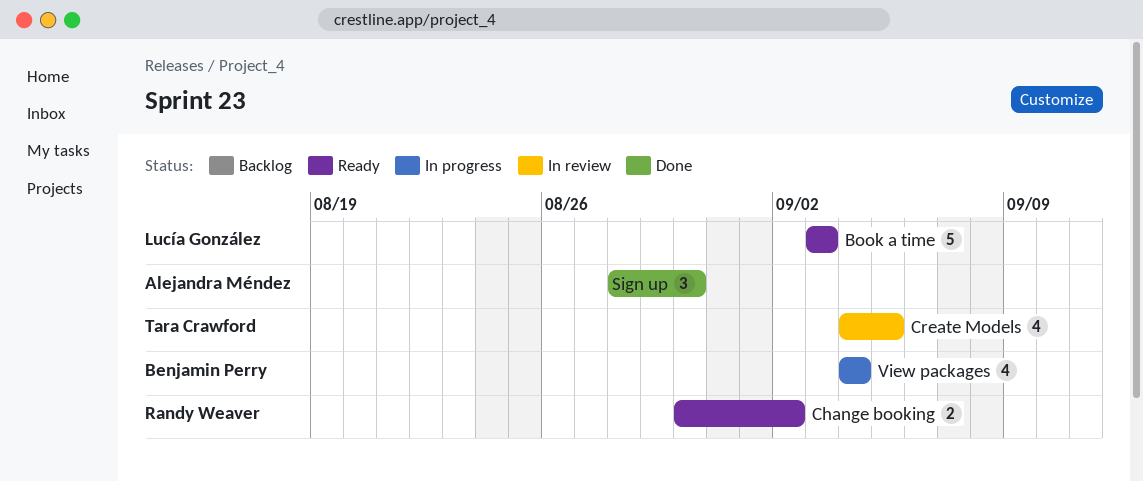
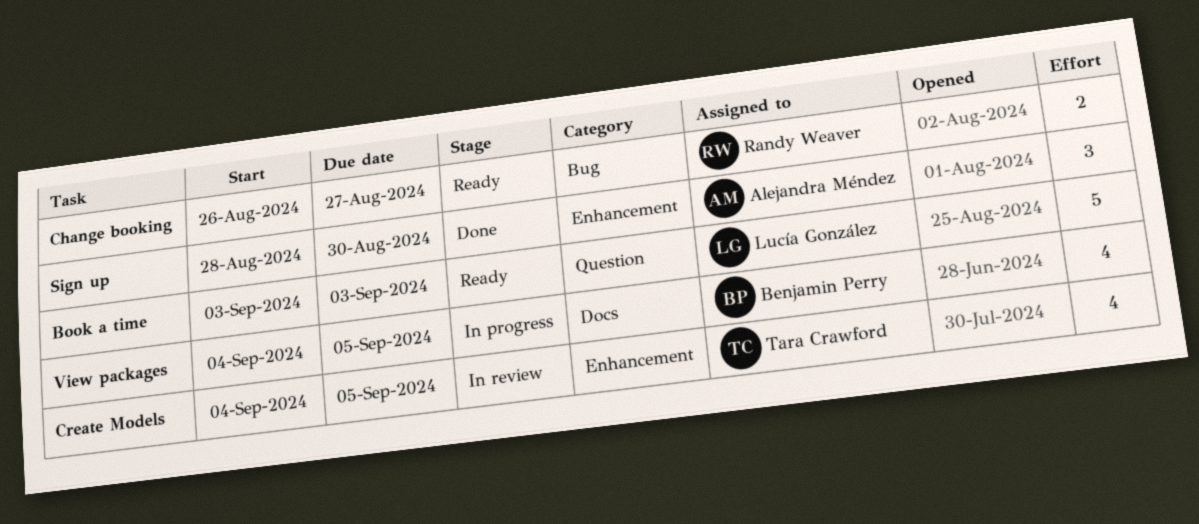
Change booking, start: Aug 30 -> Aug 26
Change booking, due: Sep 2 -> Aug 27
View packages, due: Sep 4 -> Sep 5

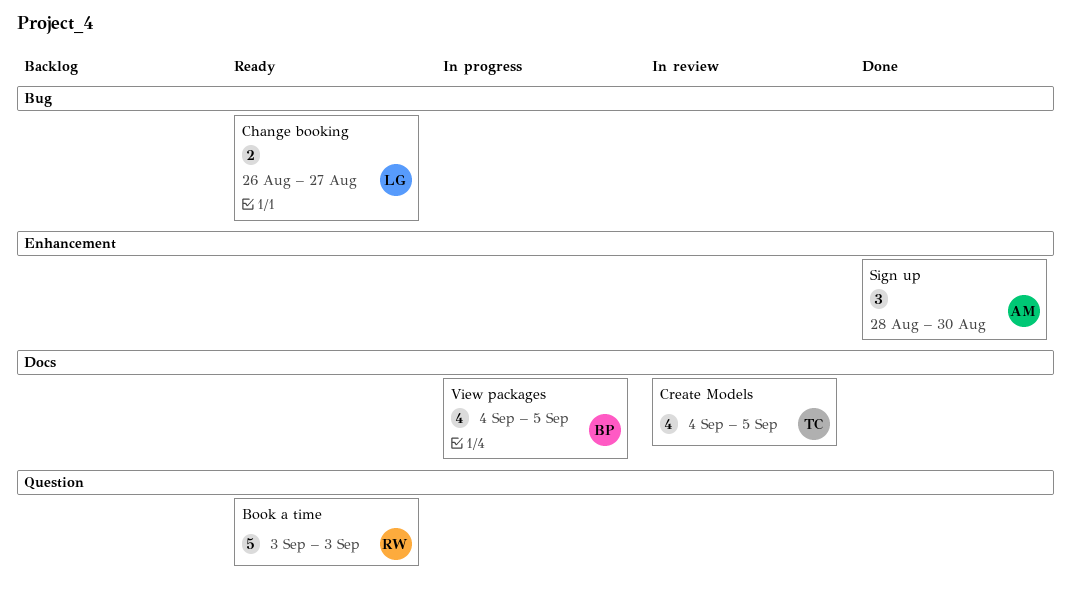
Book a time, owner: Lucía González -> Randy Weaver
Change booking, owner: Randy Weaver -> Lucía González
Create Models, label: Enhancement -> Docs

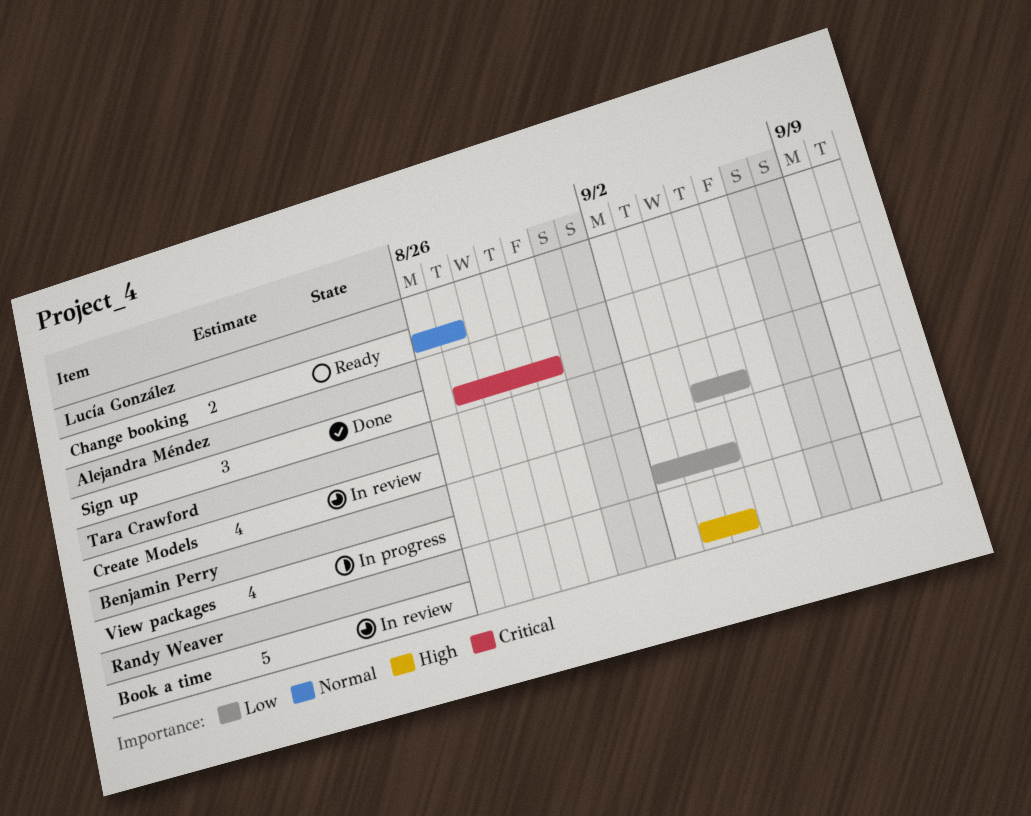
Book a time, status: Ready -> In review
Book a time, due: Sep 3 -> Sep 4
Sign up, start: Aug 28 -> Aug 27
View packages, start: Sep 4 -> Sep 2
View packages, due: Sep 5 -> Sep 4

